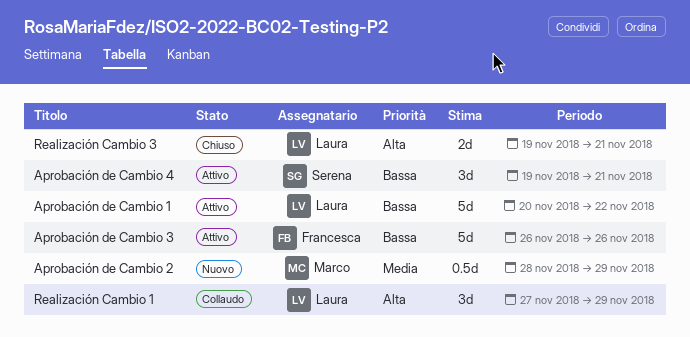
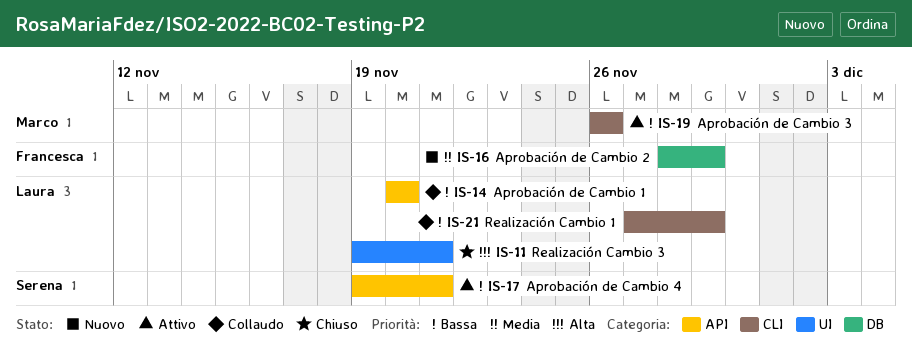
Aprobación de Cambio 1, status: Attivo -> Collaudo
Aprobación de Cambio 1, due: Nov 22 -> Nov 20
Aprobación de Cambio 2, owner: Marco -> Francesca
Aprobación de Cambio 3, owner: Francesca -> Marco
Realización Cambio 1, priority: Alta -> Bassa

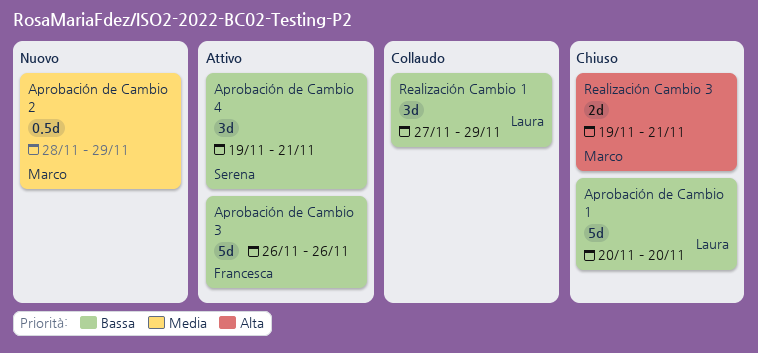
Aprobación de Cambio 1, status: Collaudo -> Chiuso
Aprobación de Cambio 2, owner: Francesca -> Marco
Aprobación de Cambio 3, owner: Marco -> Francesca
Realización Cambio 3, owner: Laura -> Marco

